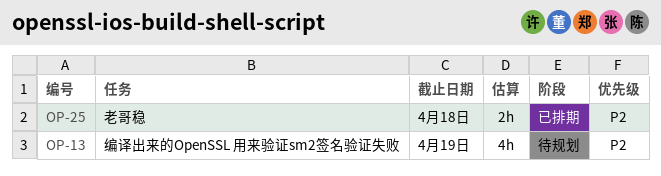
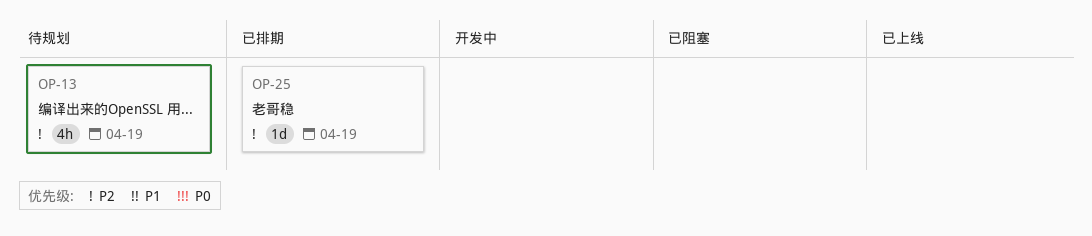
OP-25, estimate: 2h -> 1d
OP-25, due: Apr 18 -> Apr 19

